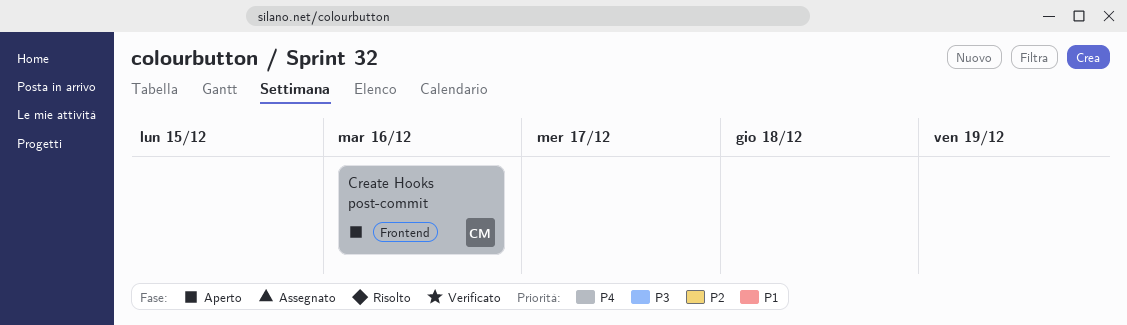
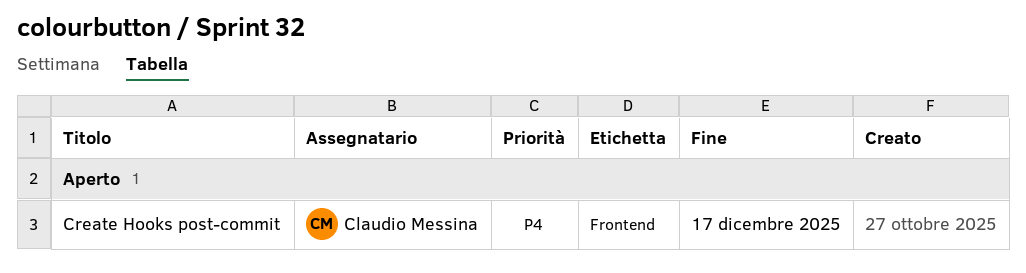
Create Hooks post-commit, due: Dec 16 -> Dec 17

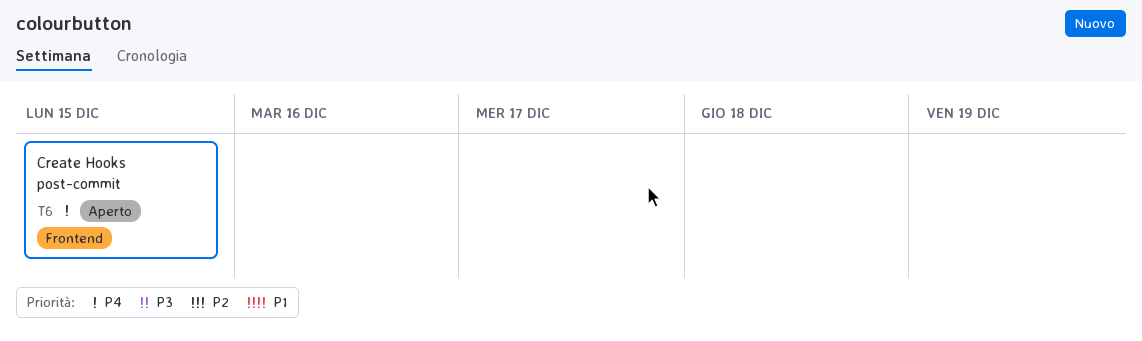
Create Hooks post-commit, due: Dec 17 -> Dec 15

